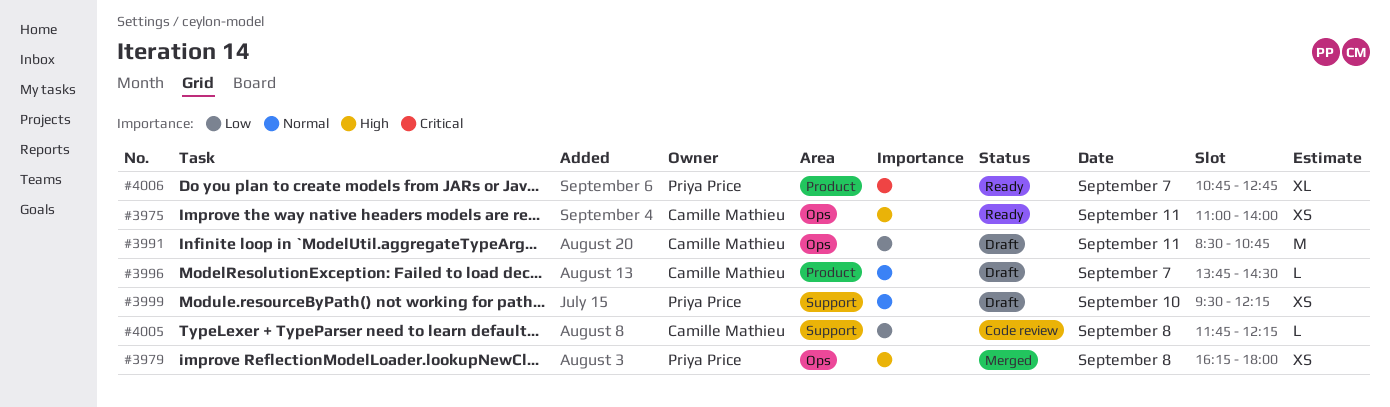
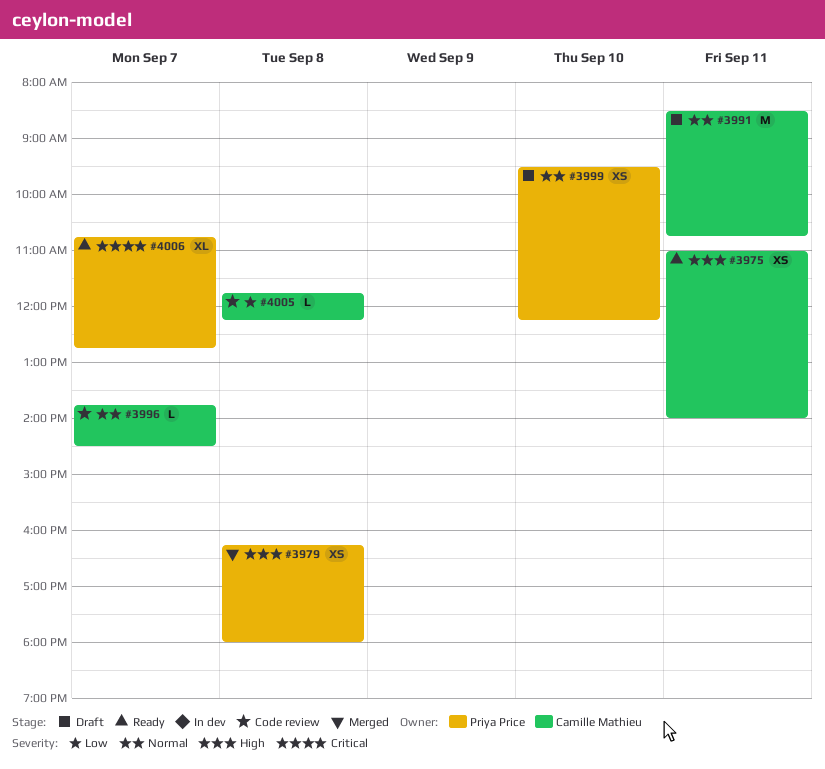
#3991, priority: Low -> Normal
#3996, status: Draft -> Code review

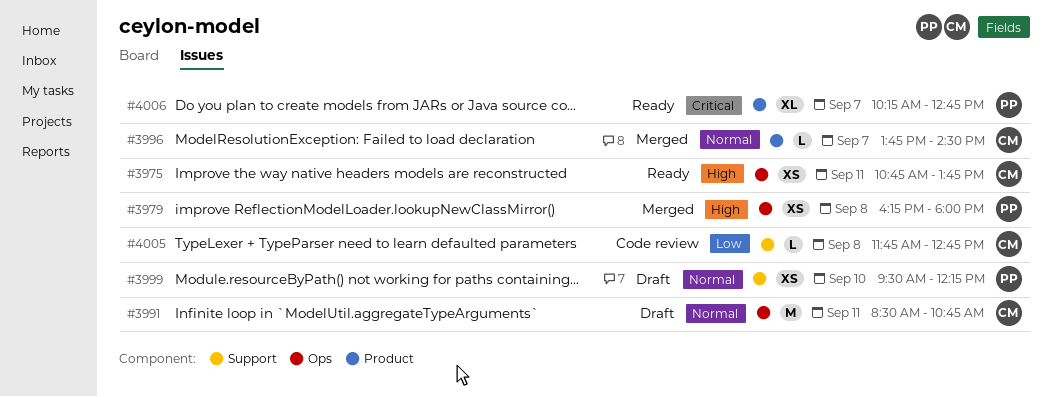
#3975, begins: 11:00 -> 10:45
#3975, ends: 14:00 -> 13:45
#3996, status: Code review -> Merged
#4005, ends: 12:15 -> 12:45
#4006, begins: 10:45 -> 10:15

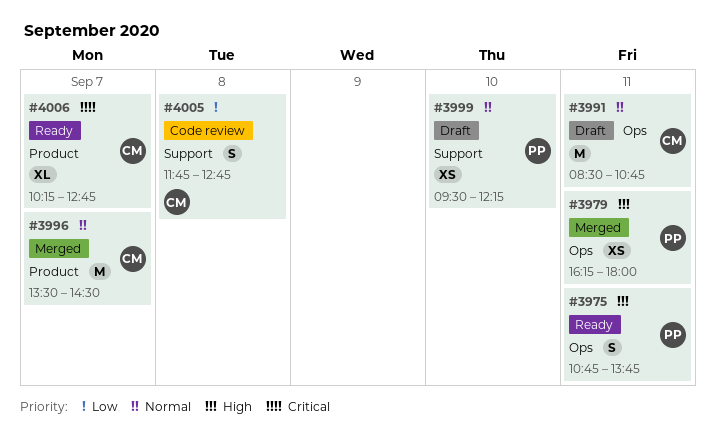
#3975, owner: CM -> PP
#3975, estimate: XS -> S
#3979, day: Sep 8 -> Sep 11
#3996, estimate: L -> M
#3996, begins: 13:45 -> 13:30
#4005, estimate: L -> S
#4006, owner: PP -> CM

